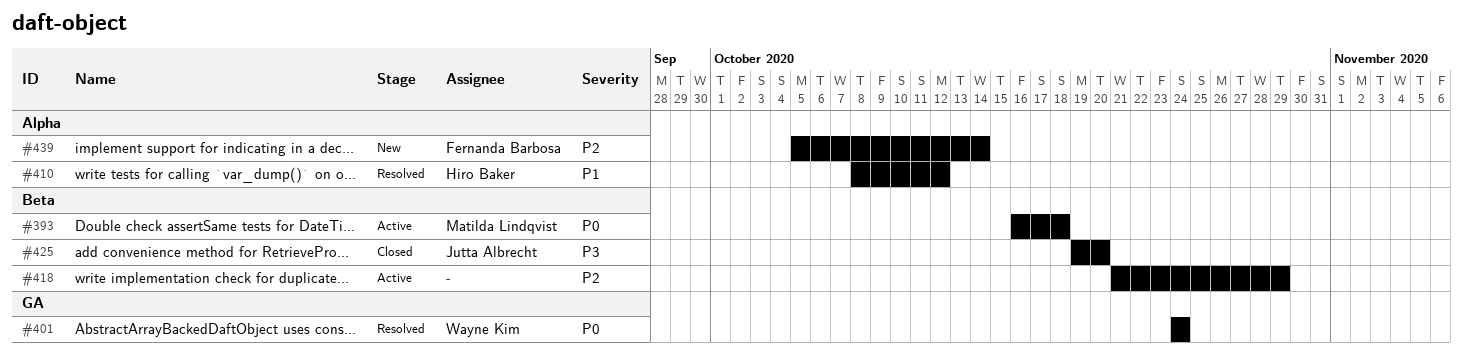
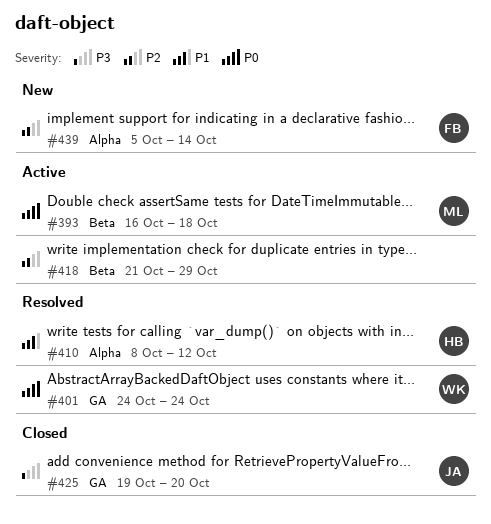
#425, label: Beta -> GA

